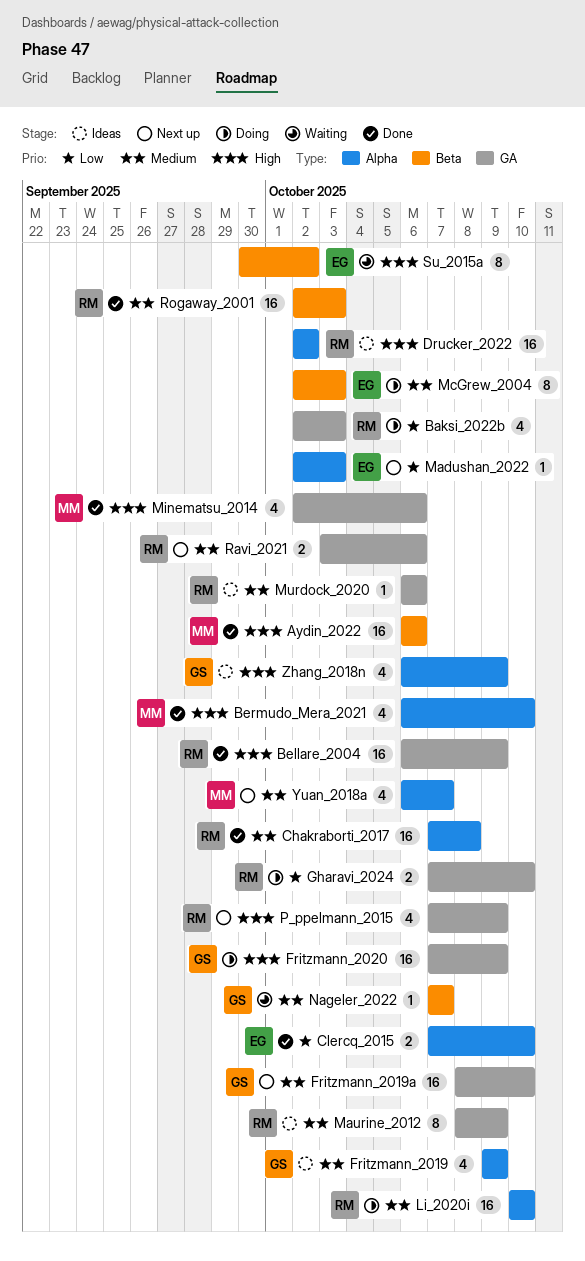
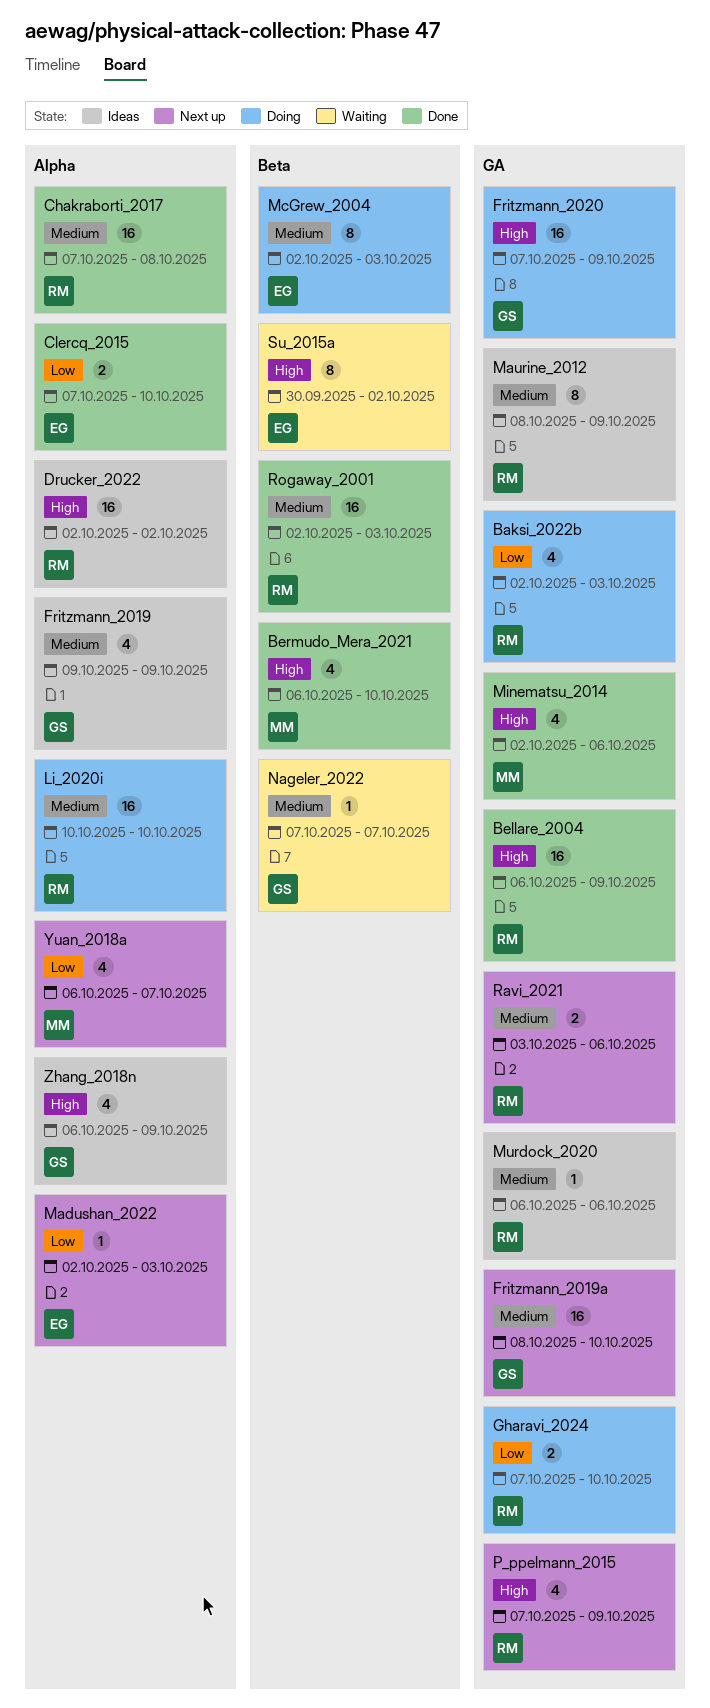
Aydin_2022: present -> none
Bermudo_Mera_2021, label: Alpha -> Beta
Yuan_2018a, priority: Medium -> Low

